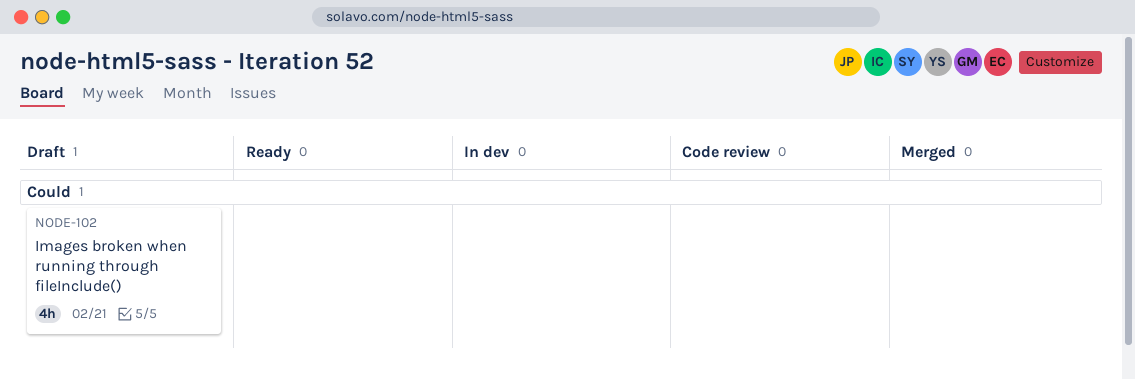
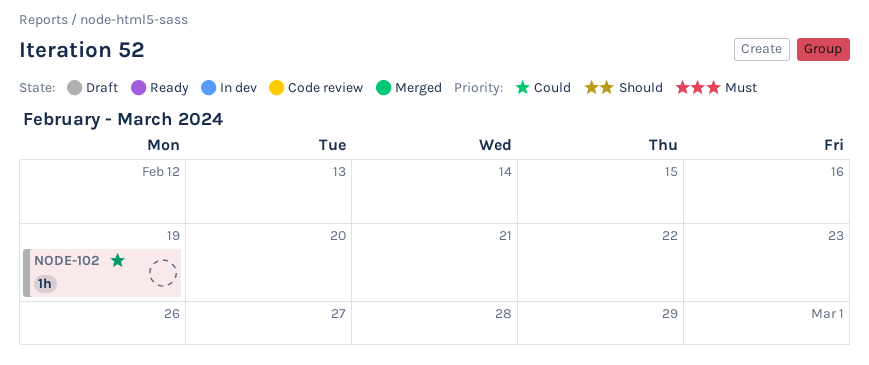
NODE-102, estimate: 4h -> 1h
NODE-102, due: Feb 21 -> Feb 19

